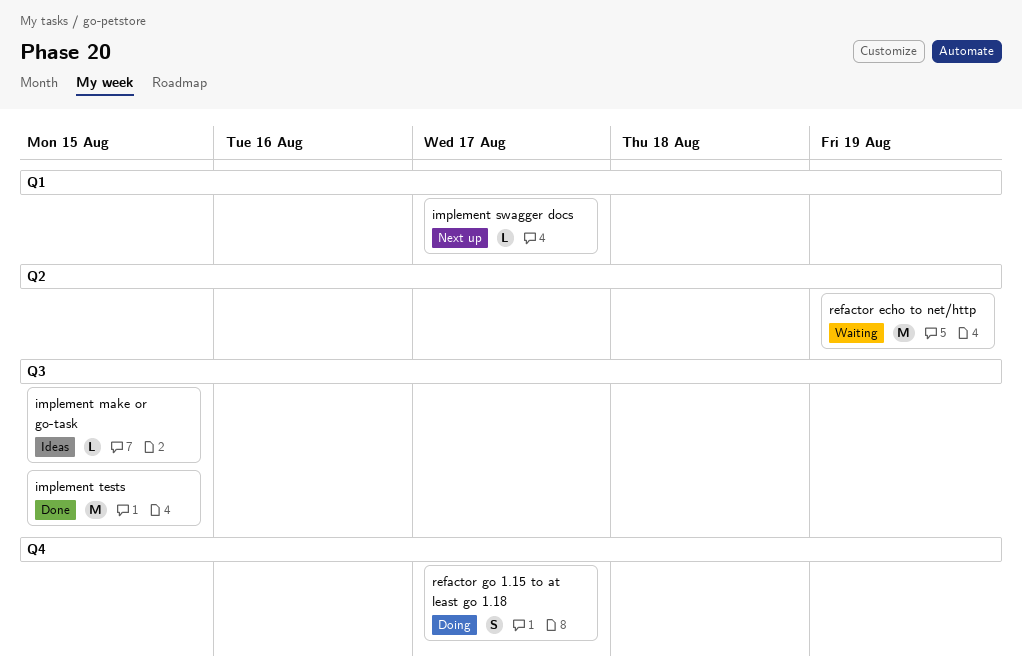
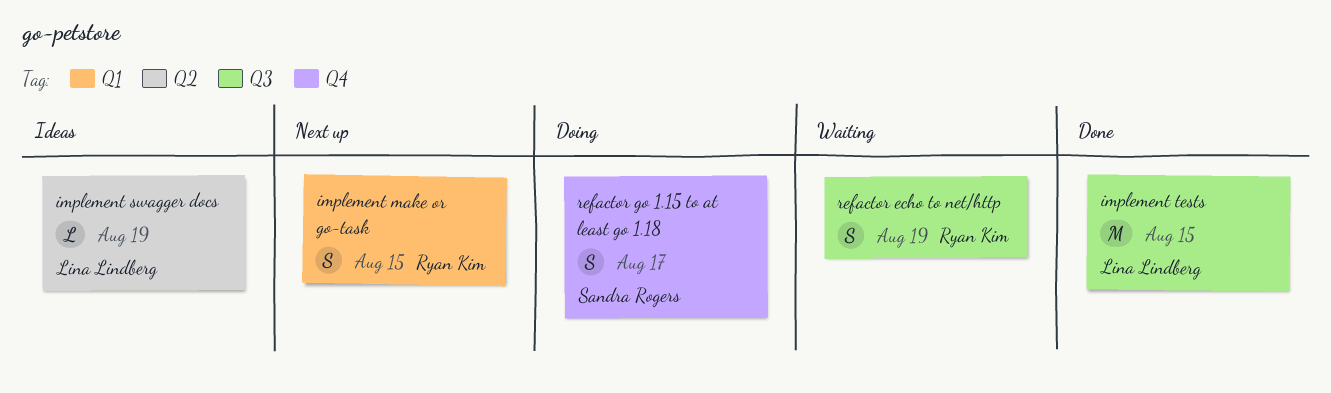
implement make or go-task, status: Ideas -> Next up
implement make or go-task, label: Q3 -> Q1
implement make or go-task, estimate: L -> S
implement swagger docs, status: Next up -> Ideas
implement swagger docs, label: Q1 -> Q2
implement swagger docs, due: Aug 17 -> Aug 19
refactor echo to net/http, label: Q2 -> Q3
refactor echo to net/http, estimate: M -> S

